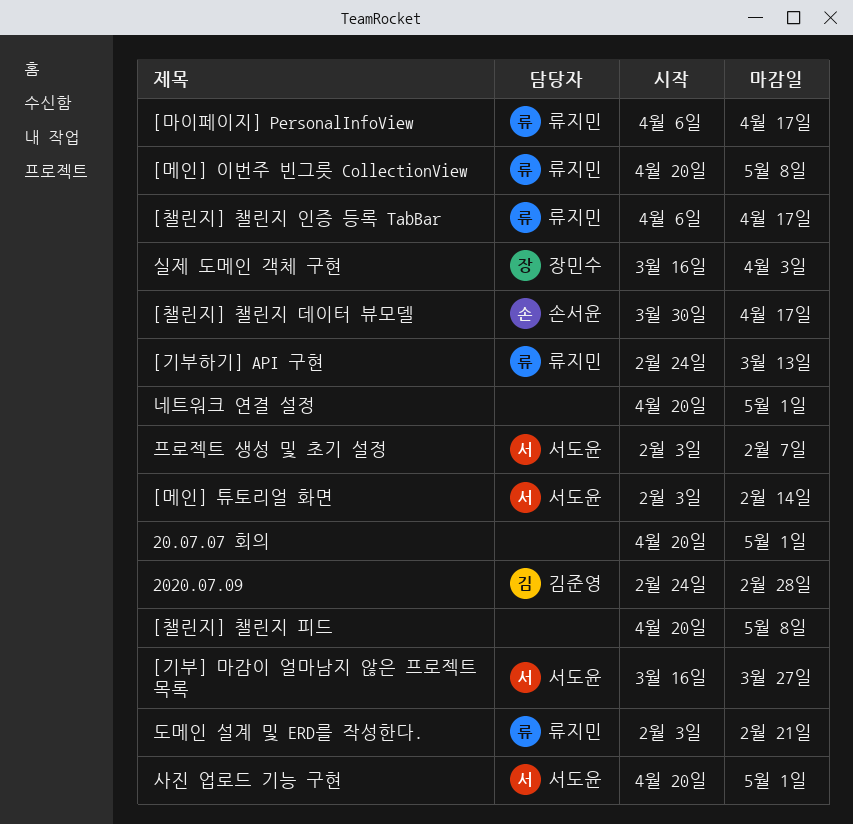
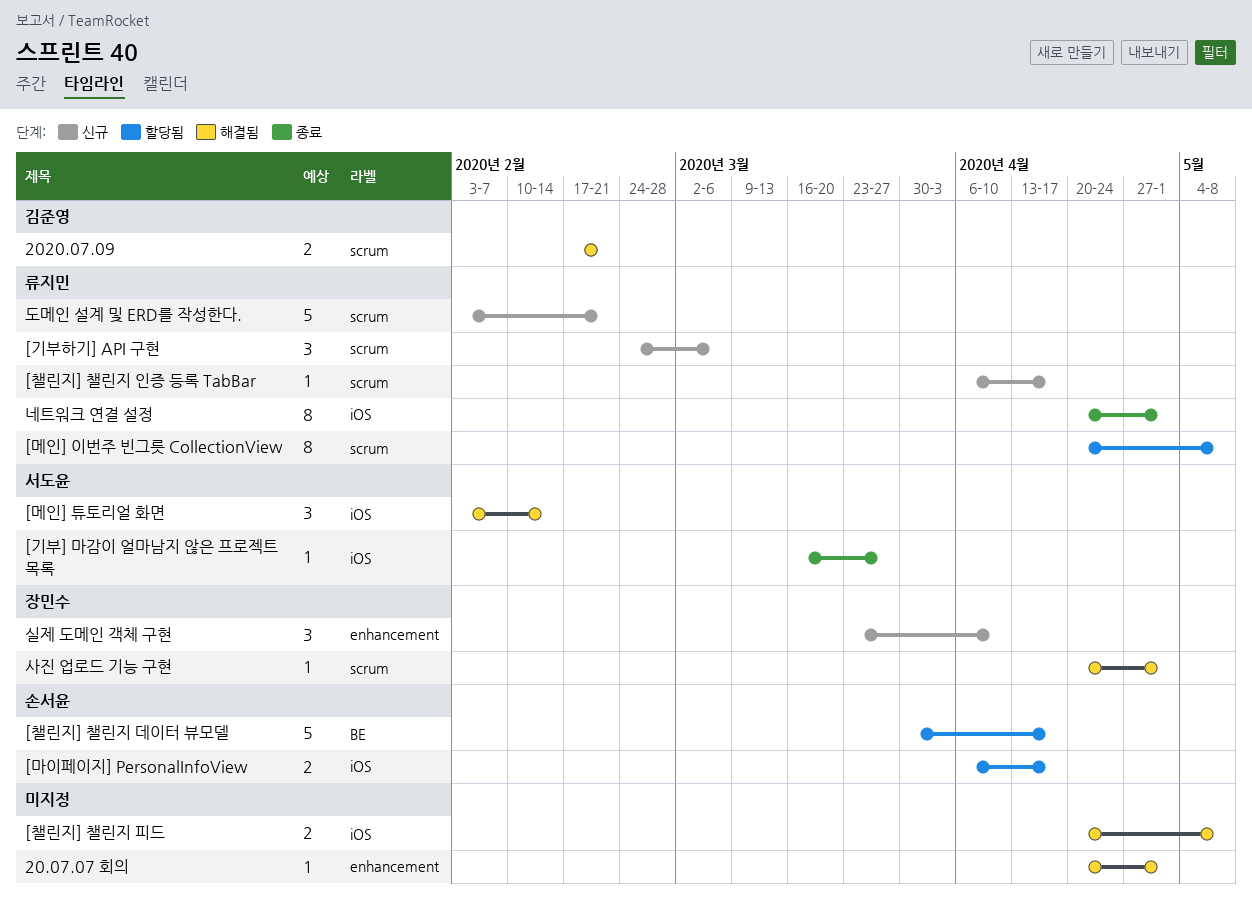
2020.07.09, start: Feb 24 -> Feb 17
2020.07.09, due: Feb 28 -> Feb 21
[기부하기] API 구현, due: Mar 13 -> Mar 6
[마이페이지] PersonalInfoView, owner: 류지민 -> 손서윤
네트워크 연결 설정, owner: none -> 류지민
사진 업로드 기능 구현, owner: 서도윤 -> 장민수
실제 도메인 객체 구현, start: Mar 16 -> Mar 23
실제 도메인 객체 구현, due: Apr 3 -> Apr 10
프로젝트 생성 및 초기 설정: present -> none

